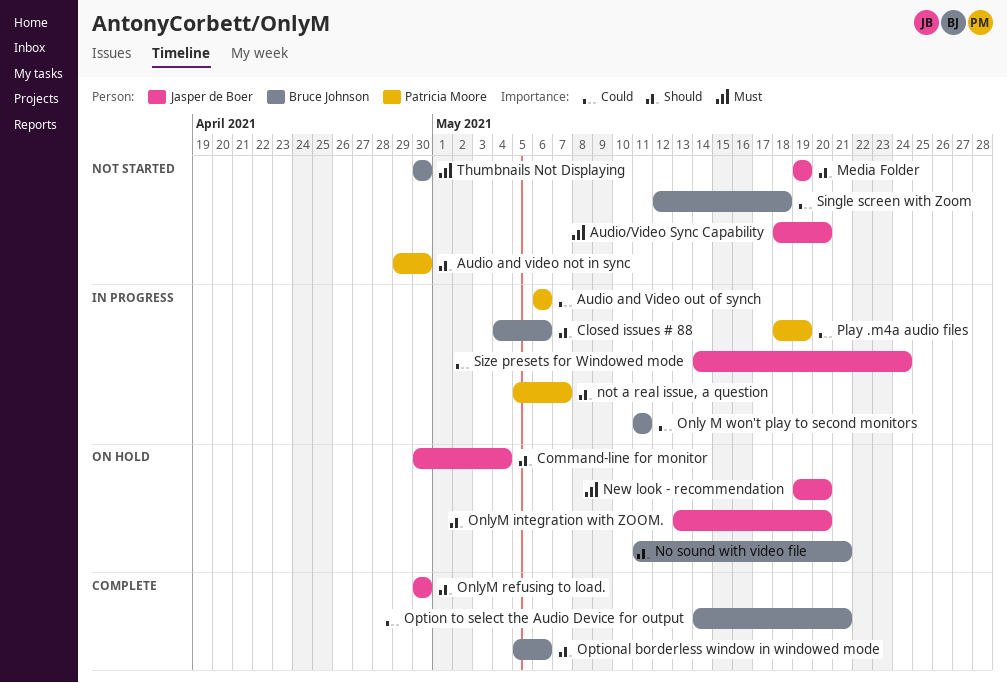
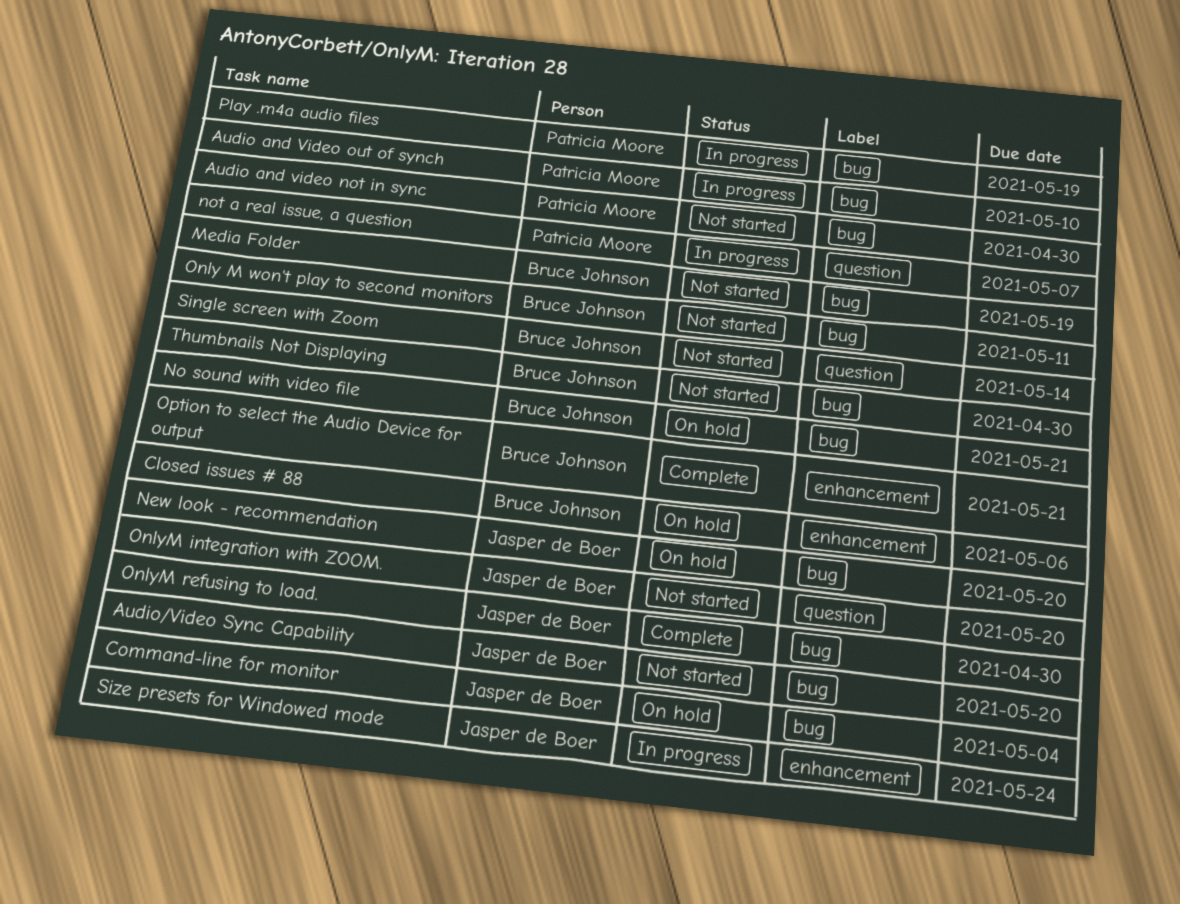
Audio and Video out of synch, due: May 6 -> May 10
Closed issues # 88, status: In progress -> On hold
Media Folder, owner: Jasper de Boer -> Bruce Johnson
Only M won't play to second monitors, status: In progress -> Not started
OnlyM integration with ZOOM., status: On hold -> Not started
Optional borderless window in windowed mode: present -> none
Single screen with Zoom, due: May 18 -> May 14

